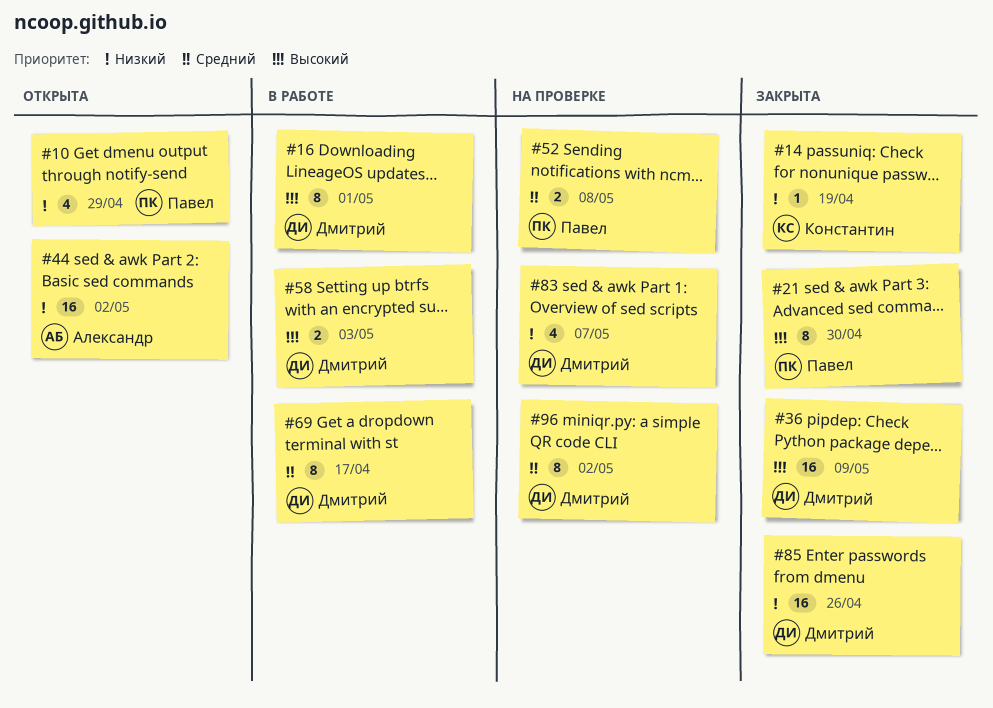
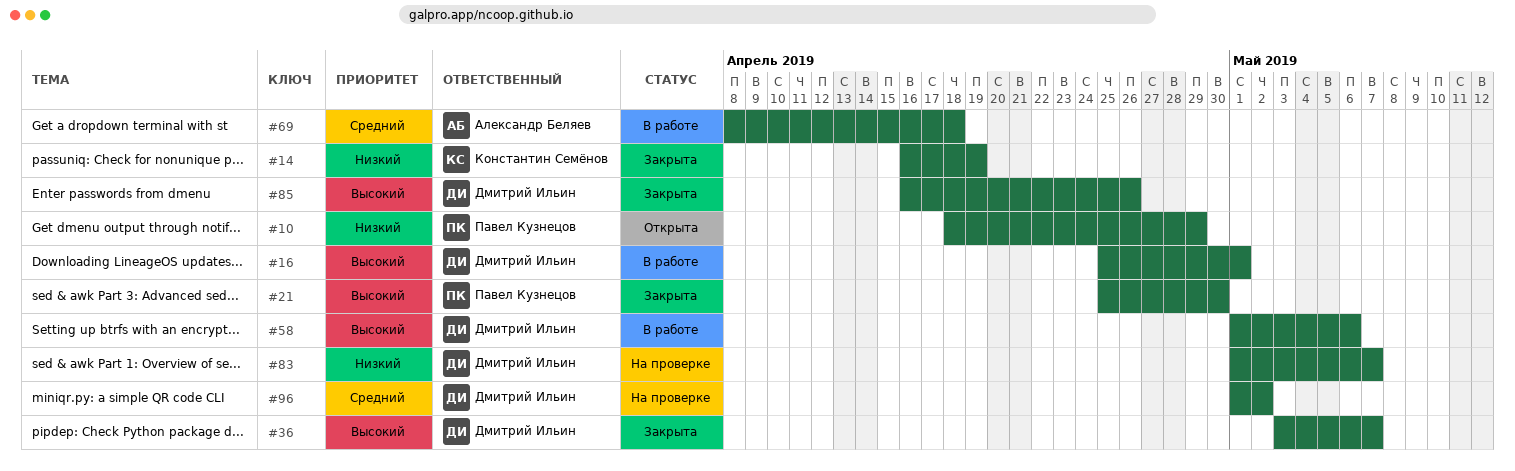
#36, due: May 9 -> May 7
#44: present -> none
#52: present -> none
#58, due: May 3 -> May 6
#69, owner: Дмитрий Ильин -> Александр Беляев
#69, due: Apr 17 -> Apr 18
#85, priority: Низкий -> Высокий

